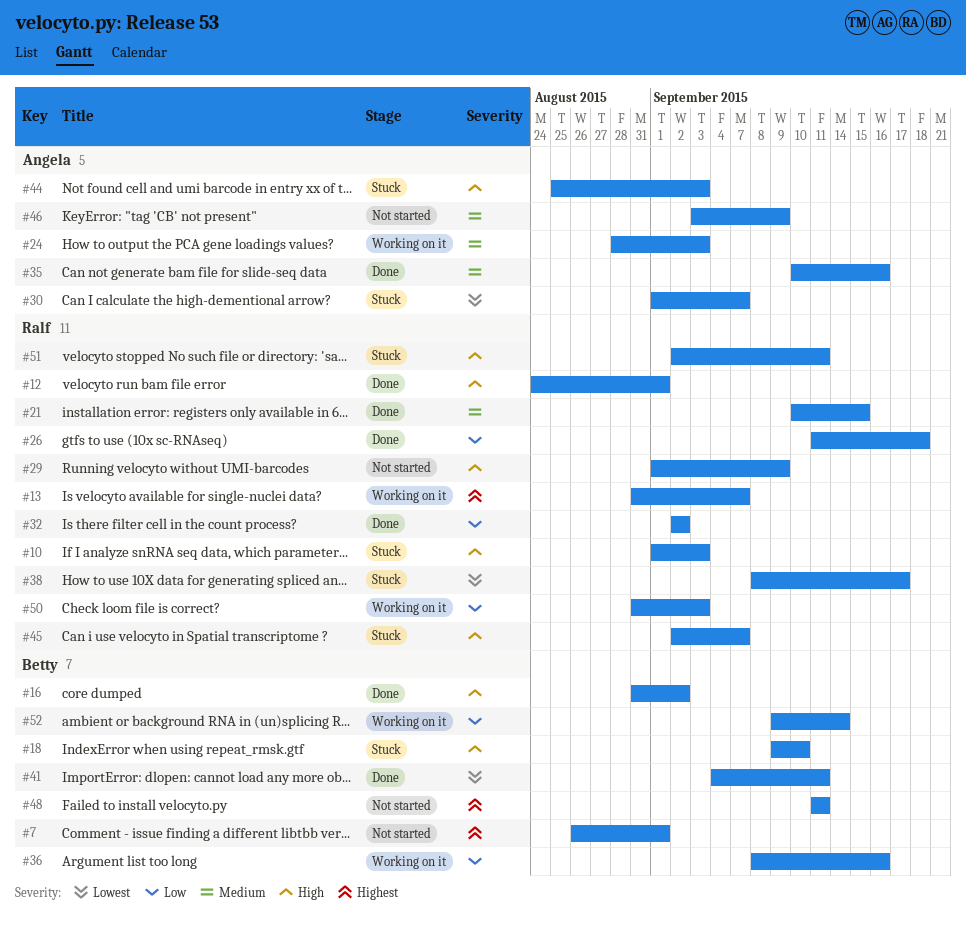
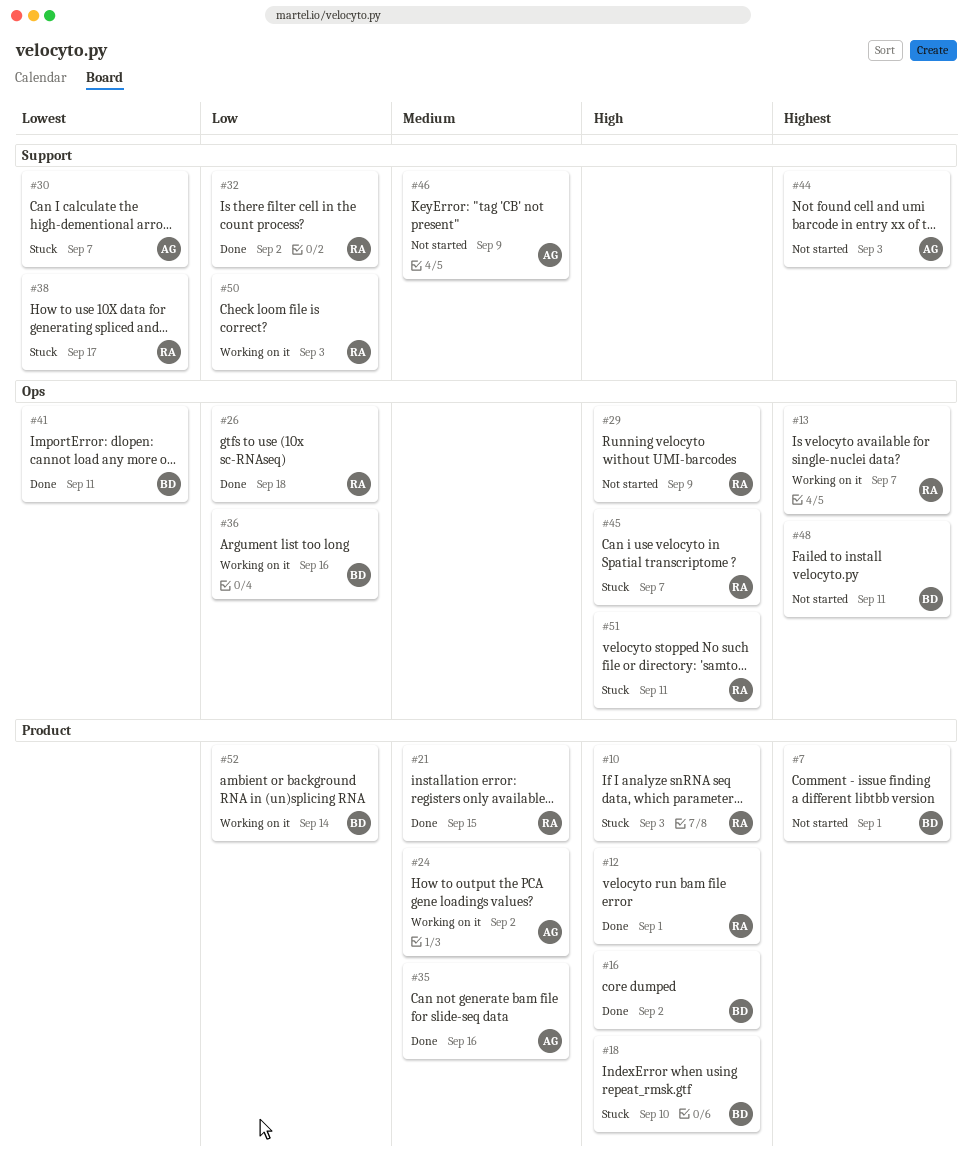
#24, due: Sep 3 -> Sep 2
#44, status: Stuck -> Not started
#44, priority: High -> Highest

